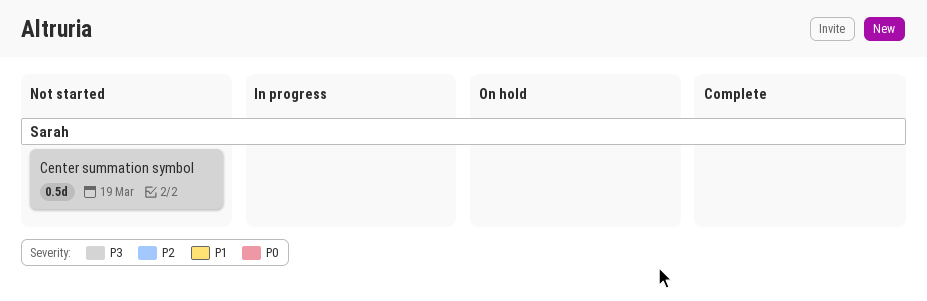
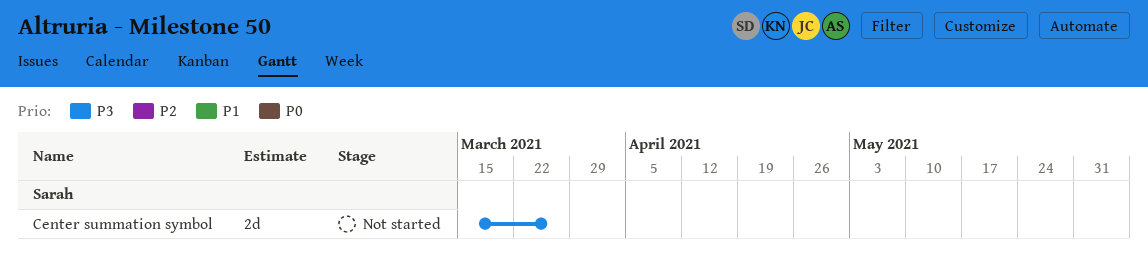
Center summation symbol, estimate: 0.5d -> 2d
Center summation symbol, due: Mar 19 -> Mar 26

